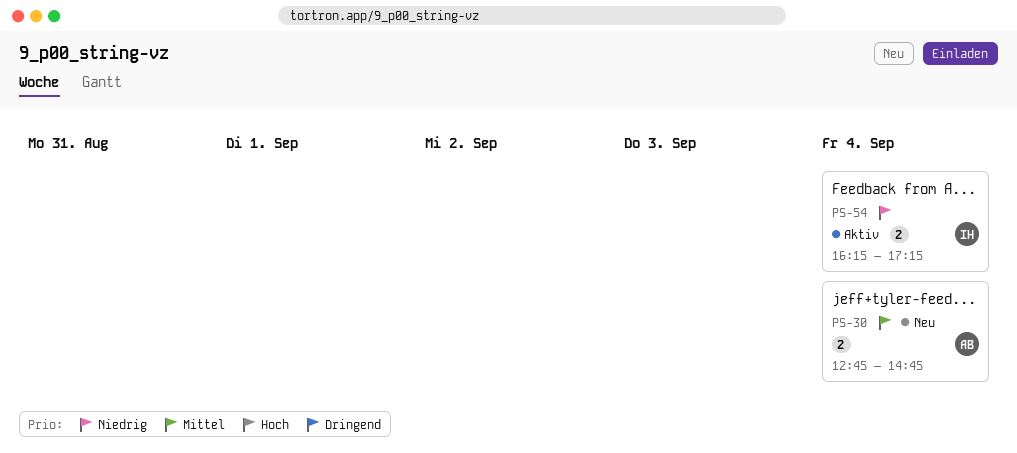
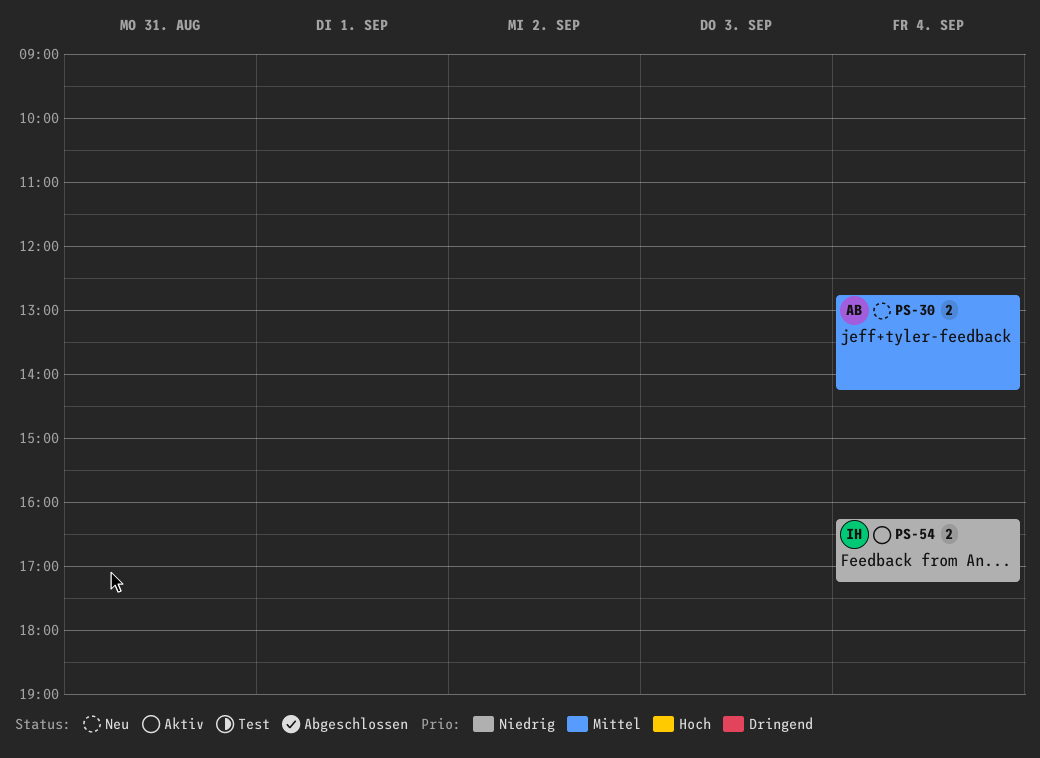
PS-30, ends: 14:45 -> 14:15

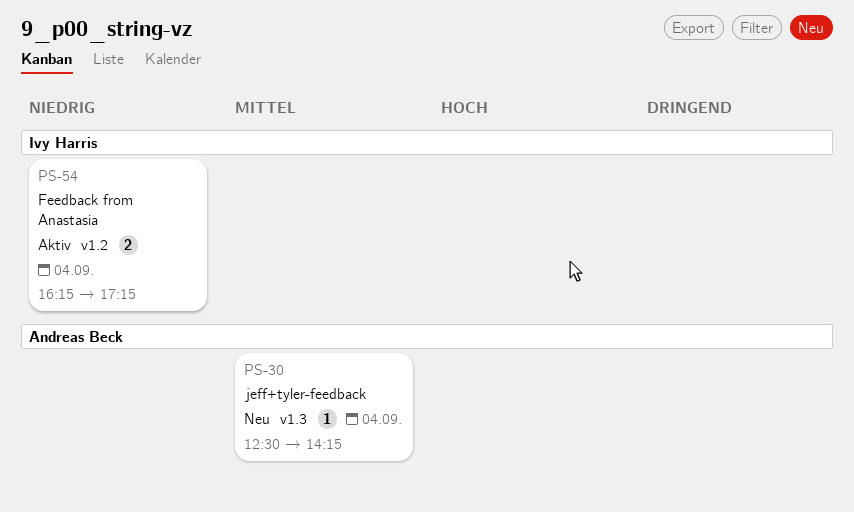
PS-30, estimate: 2 -> 1
PS-30, begins: 12:45 -> 12:30

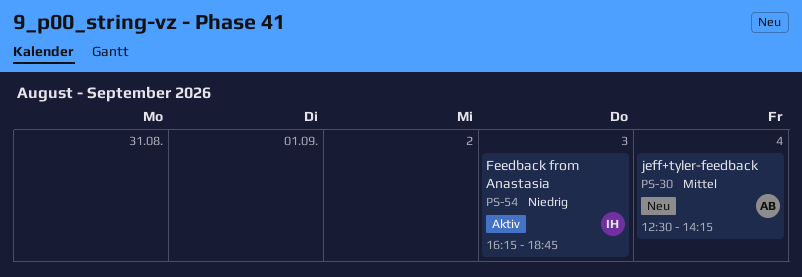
PS-54, day: Sep 4 -> Sep 3
PS-54, ends: 17:15 -> 18:45

